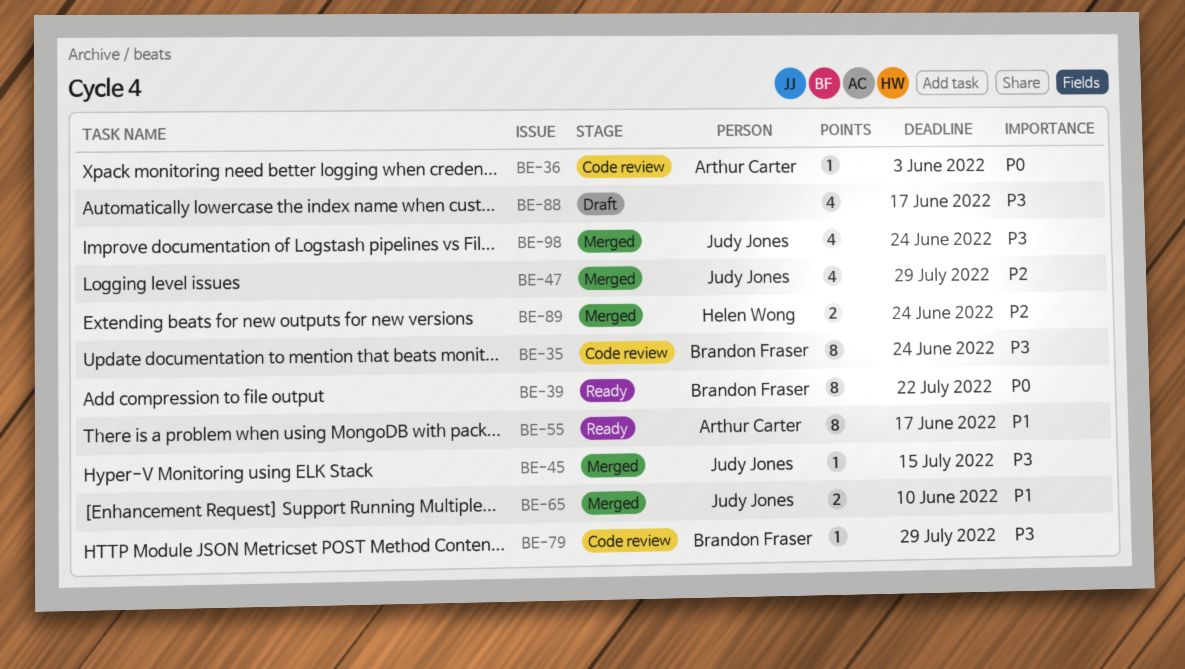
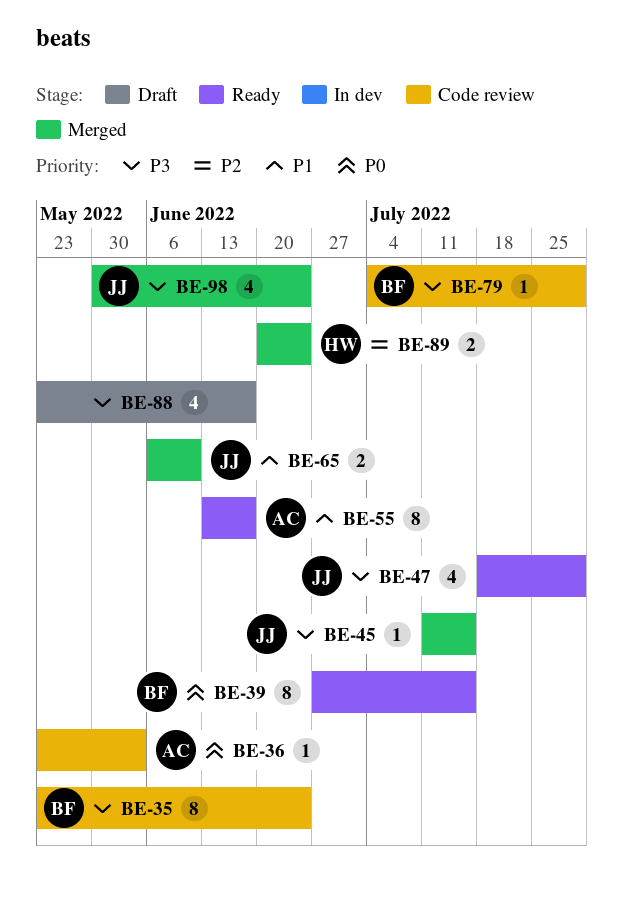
BE-39, due: Jul 22 -> Jul 15
BE-47, status: Merged -> Ready
BE-47, priority: P2 -> P3

